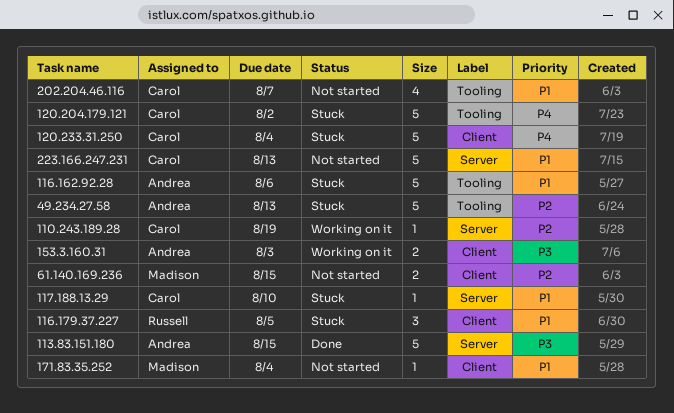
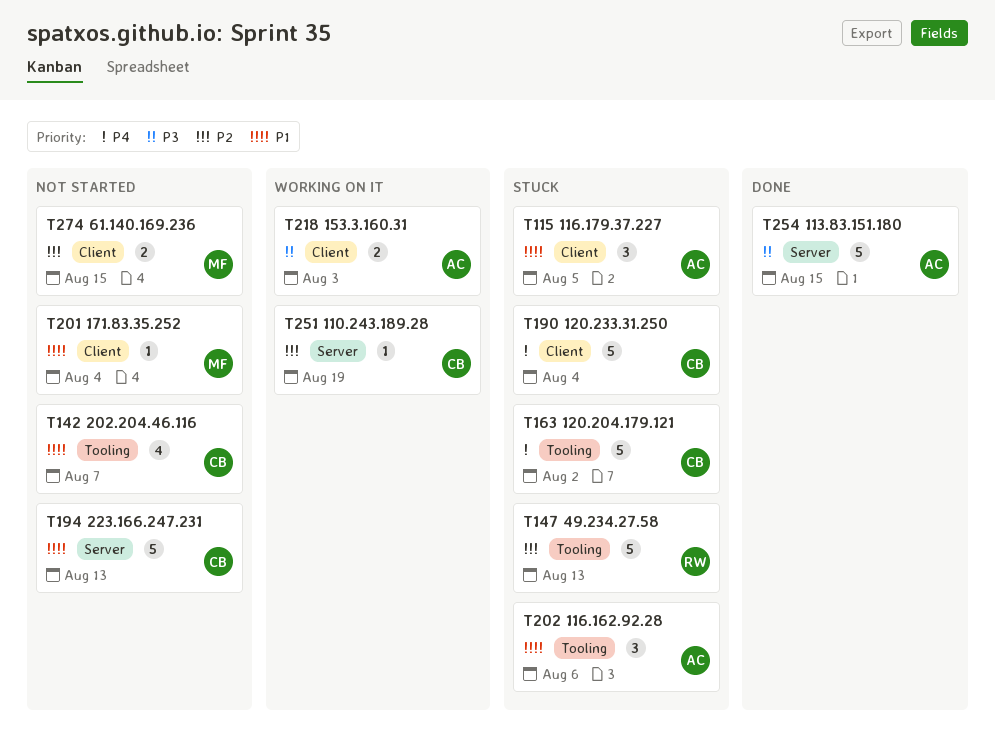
116.162.92.28, estimate: 5 -> 3
116.179.37.227, owner: Russell -> Andrea
117.188.13.29: present -> none
49.234.27.58, owner: Andrea -> Russell

